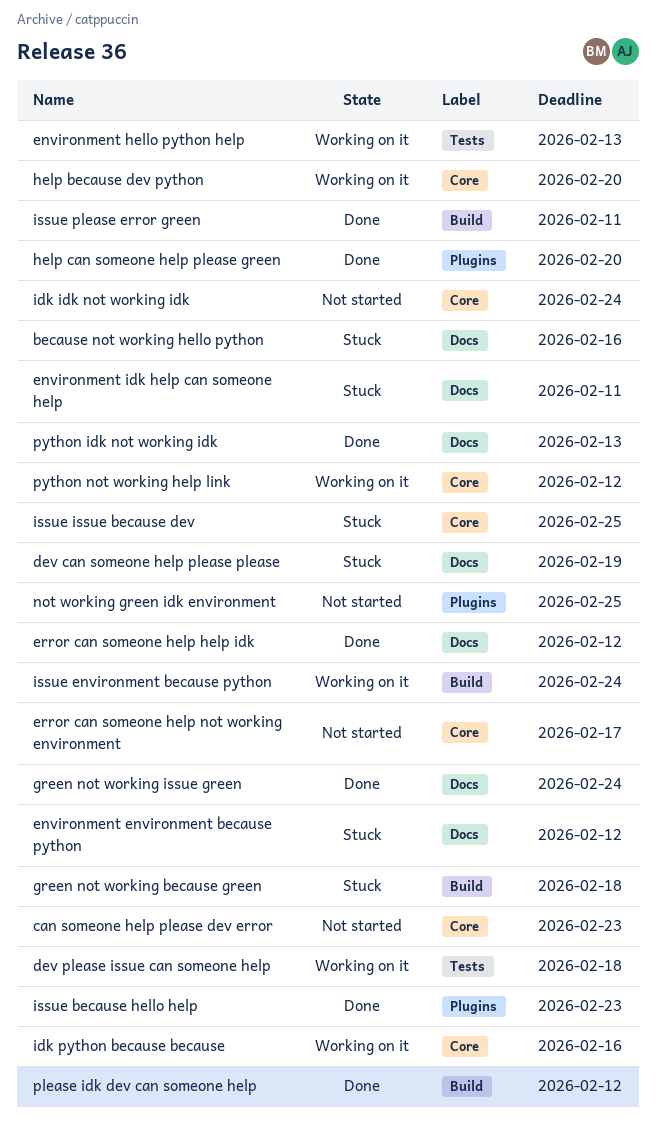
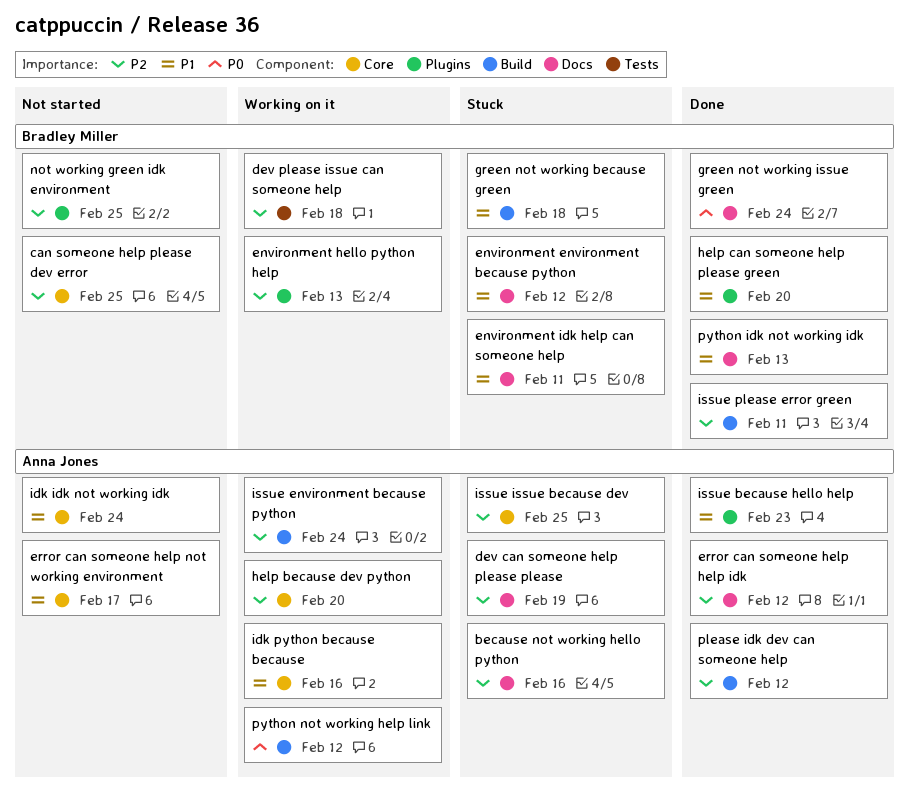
can someone help please dev error, due: Feb 23 -> Feb 25
environment hello python help, label: Tests -> Plugins
python not working help link, label: Core -> Build

